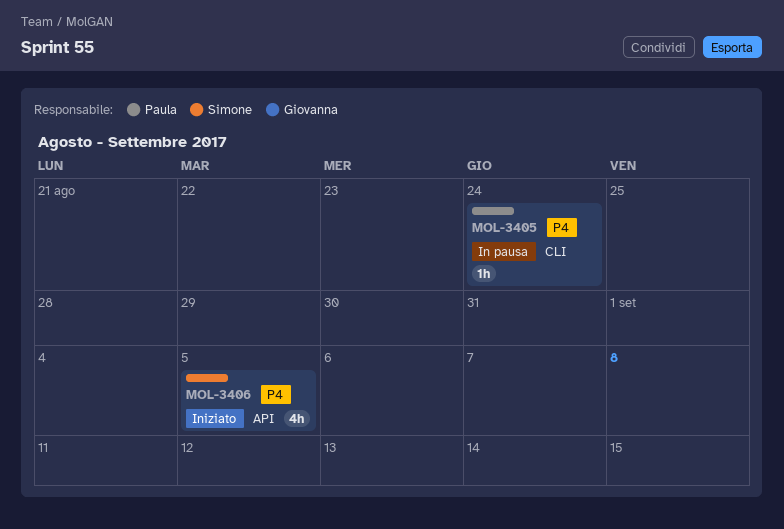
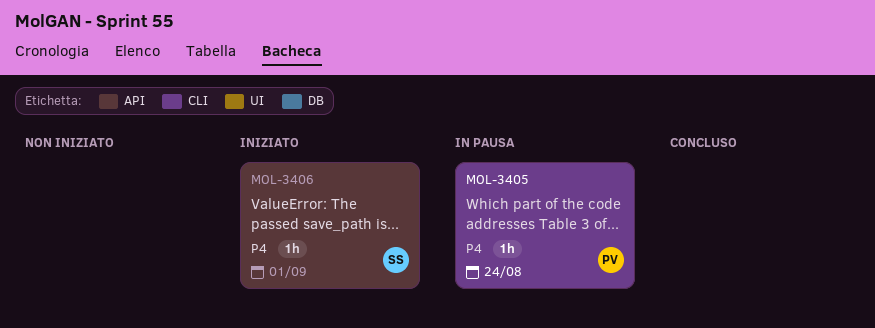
MOL-3406, estimate: 4h -> 1h
MOL-3406, due: Sep 5 -> Sep 1

